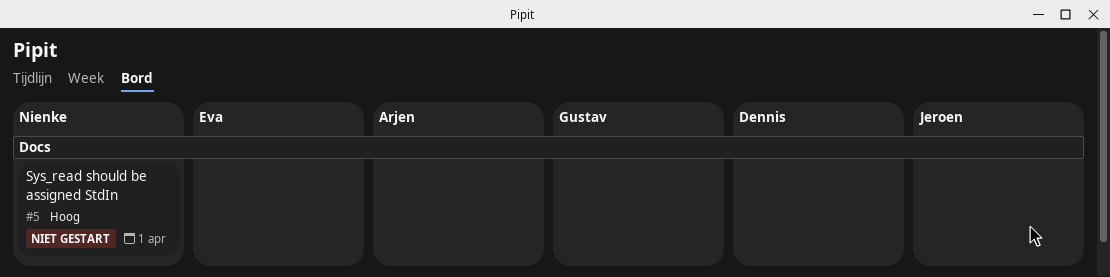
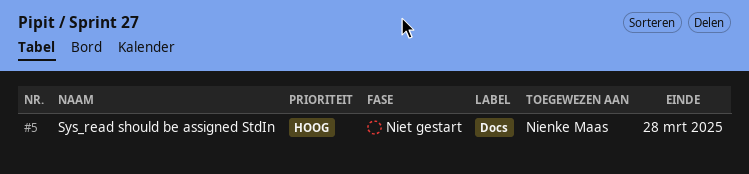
#5, due: Apr 1 -> Mar 28

